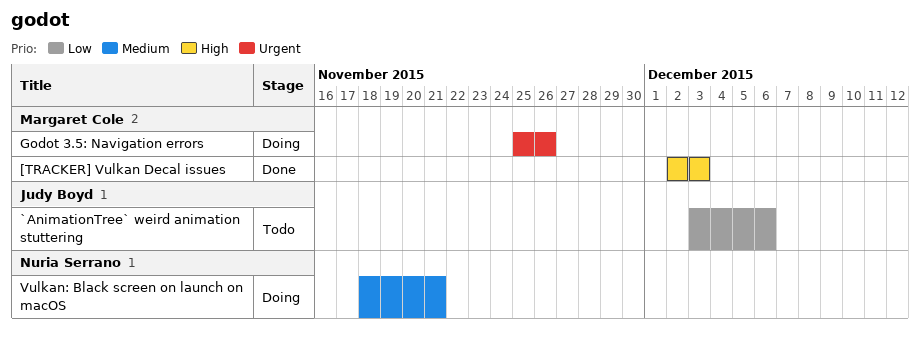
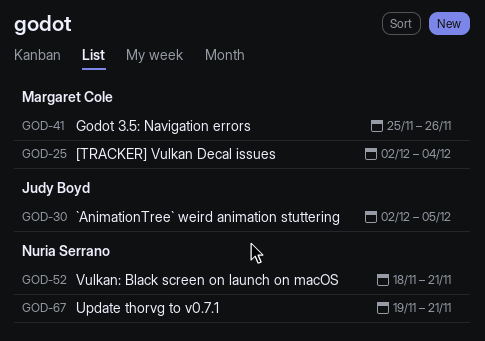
[TRACKER] Vulkan Decal issues, due: Dec 3 -> Dec 4
`AnimationTree` weird animation stuttering, start: Dec 3 -> Dec 2
`AnimationTree` weird animation stuttering, due: Dec 6 -> Dec 5
Update thorvg to v0.7.1: none -> present

